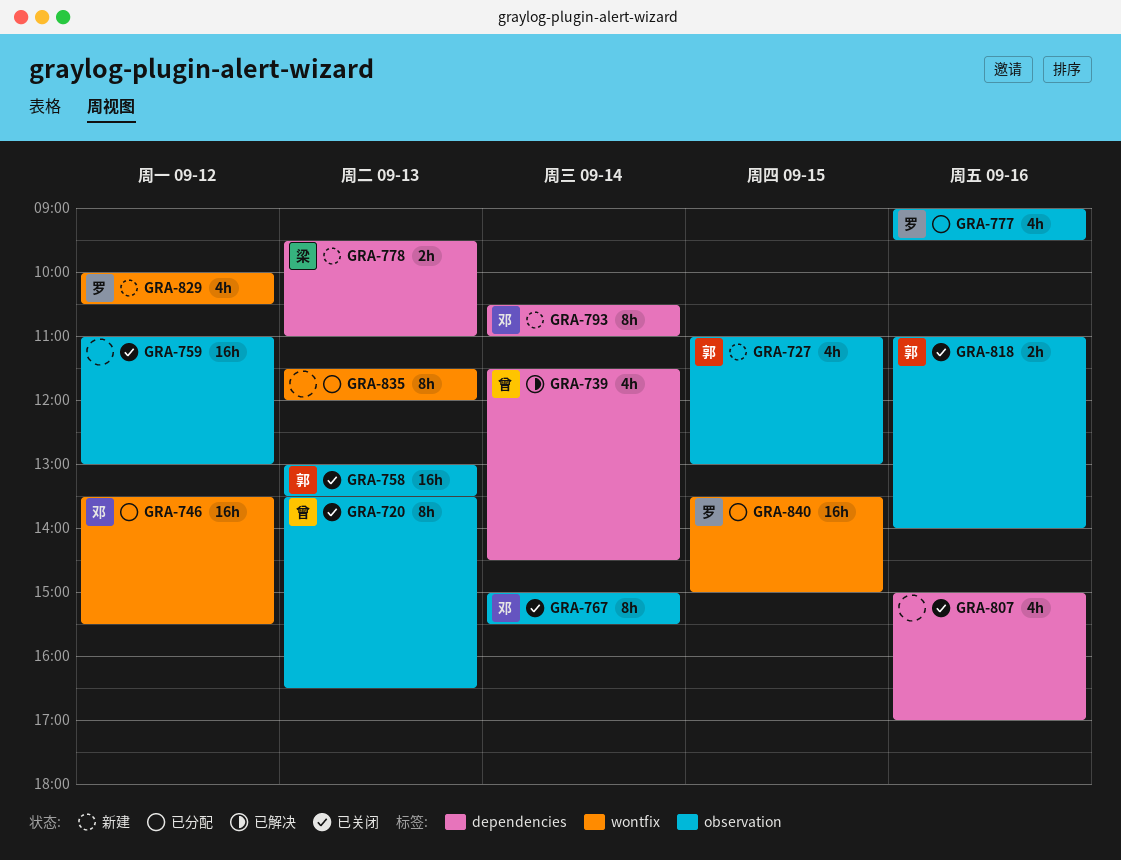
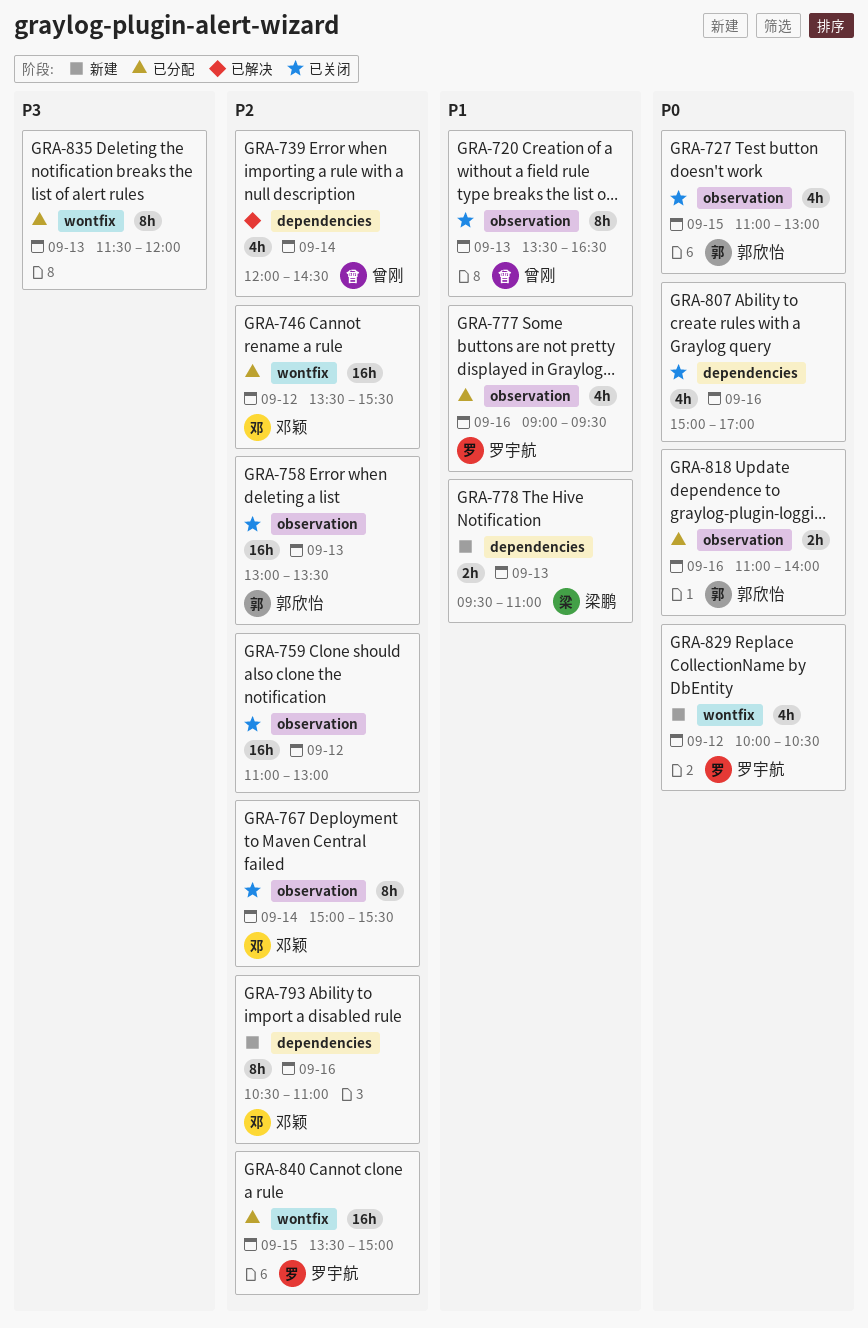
GRA-727, status: 新建 -> 已关闭
GRA-739, begins: 11:30 -> 12:00
GRA-793, day: Sep 14 -> Sep 16
GRA-818, status: 已关闭 -> 已分配

